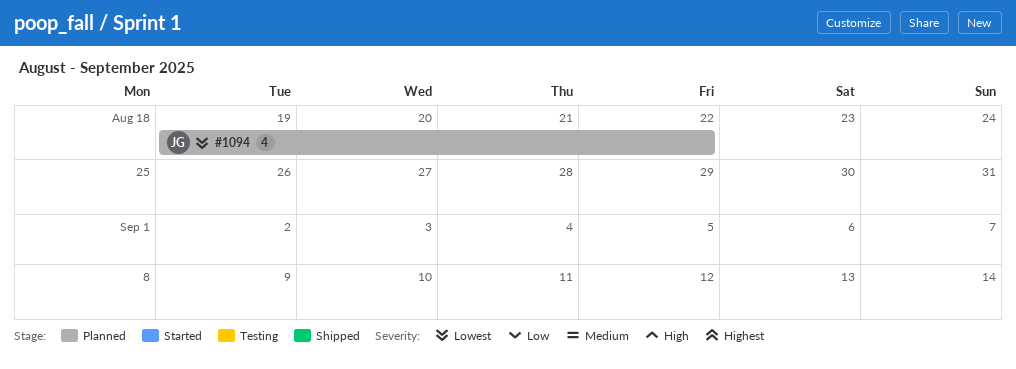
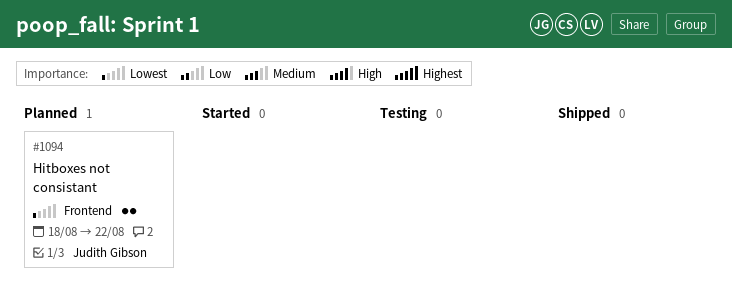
#1094, estimate: 4 -> 2
#1094, start: Aug 19 -> Aug 18

